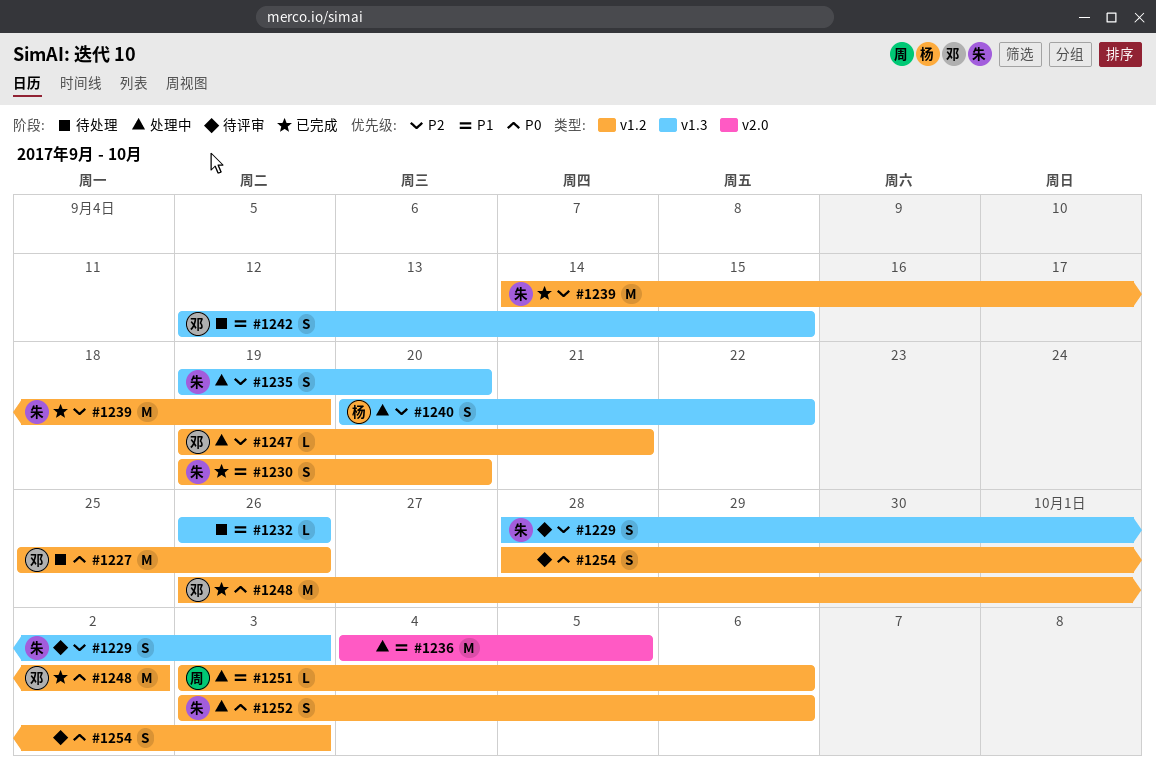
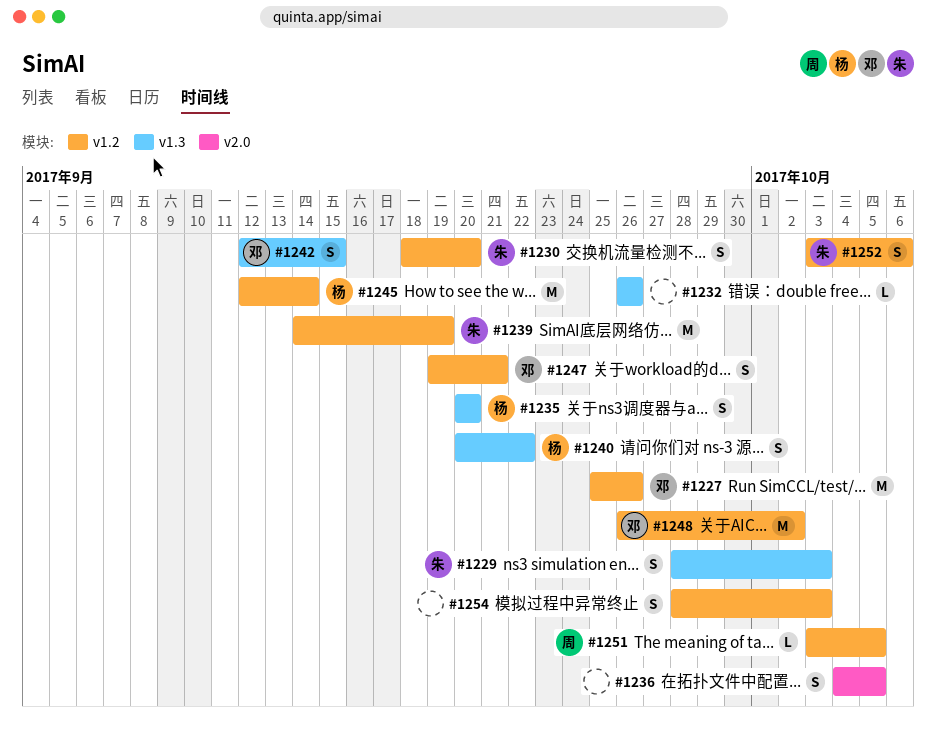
#1230, start: Sep 19 -> Sep 18
#1235, owner: 朱 -> 杨
#1235, start: Sep 19 -> Sep 20
#1236, estimate: M -> S
#1245: none -> present
#1247, estimate: L -> S
#1251, due: Oct 6 -> Oct 5

